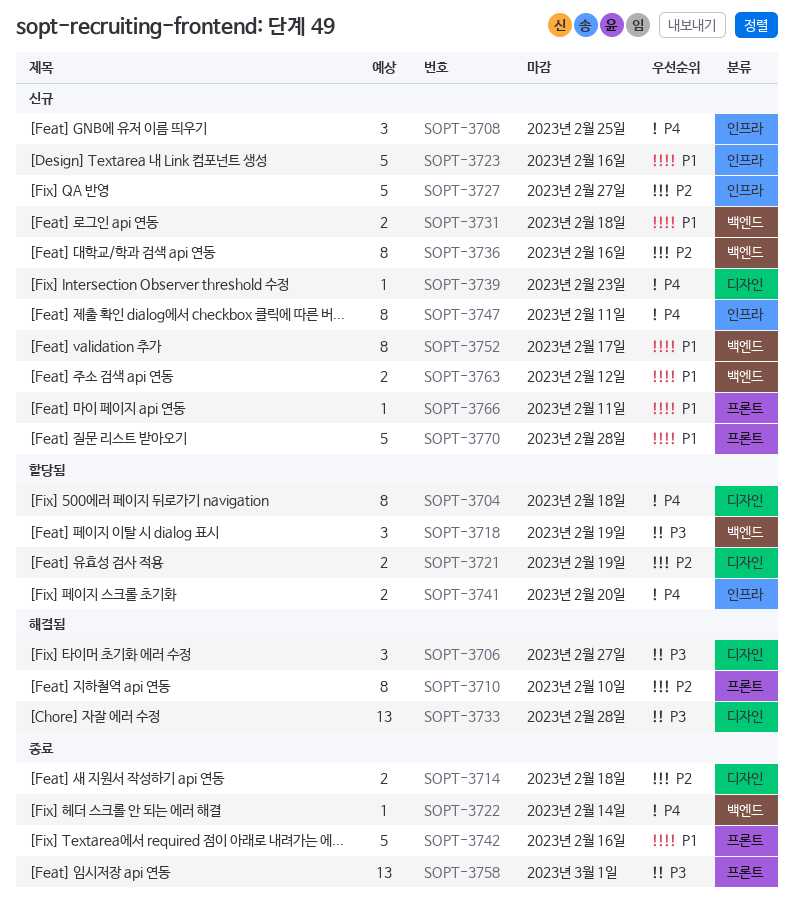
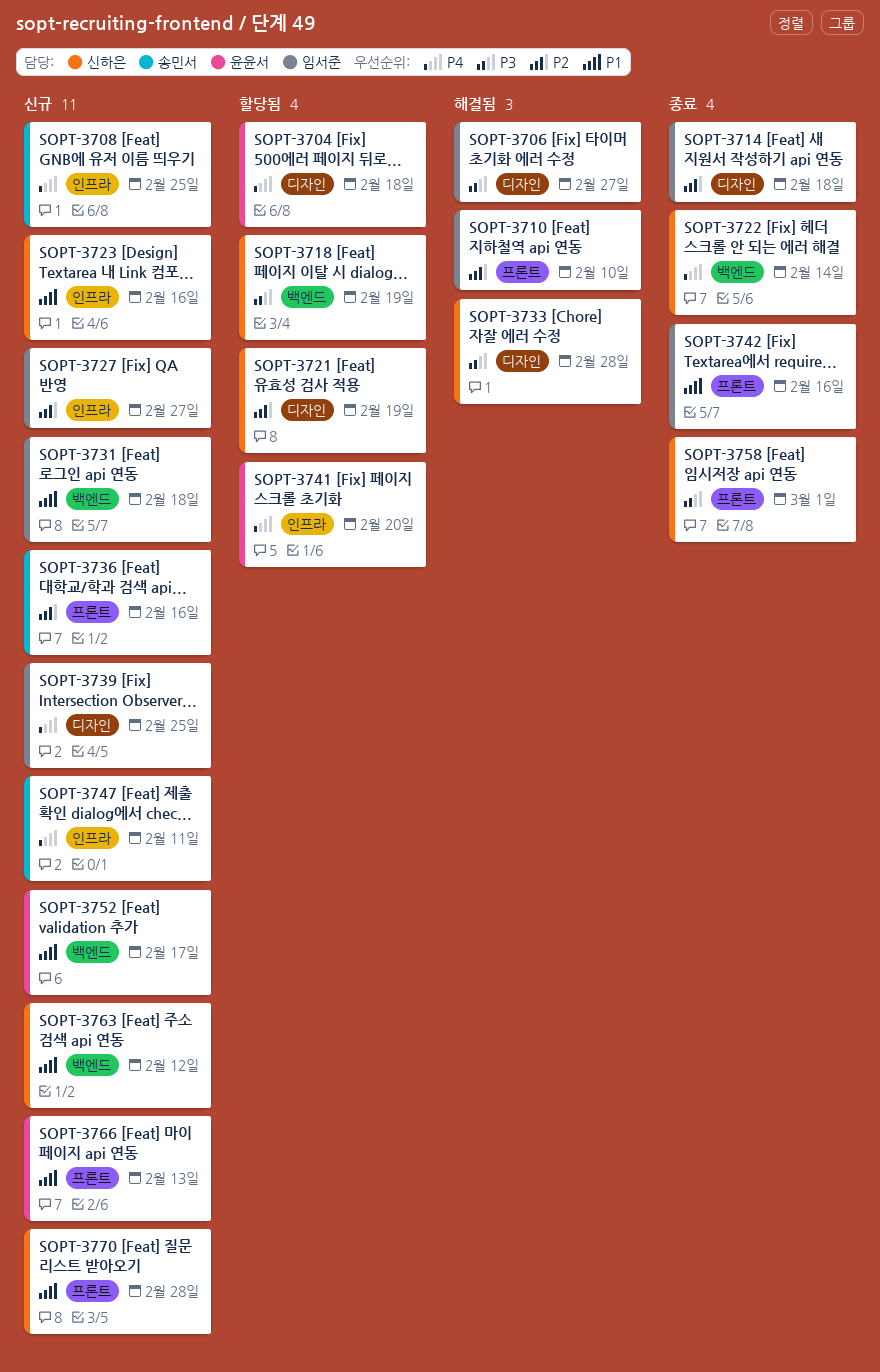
SOPT-3736, label: 백엔드 -> 프론트
SOPT-3739, due: Feb 23 -> Feb 25
SOPT-3766, due: Feb 11 -> Feb 13

